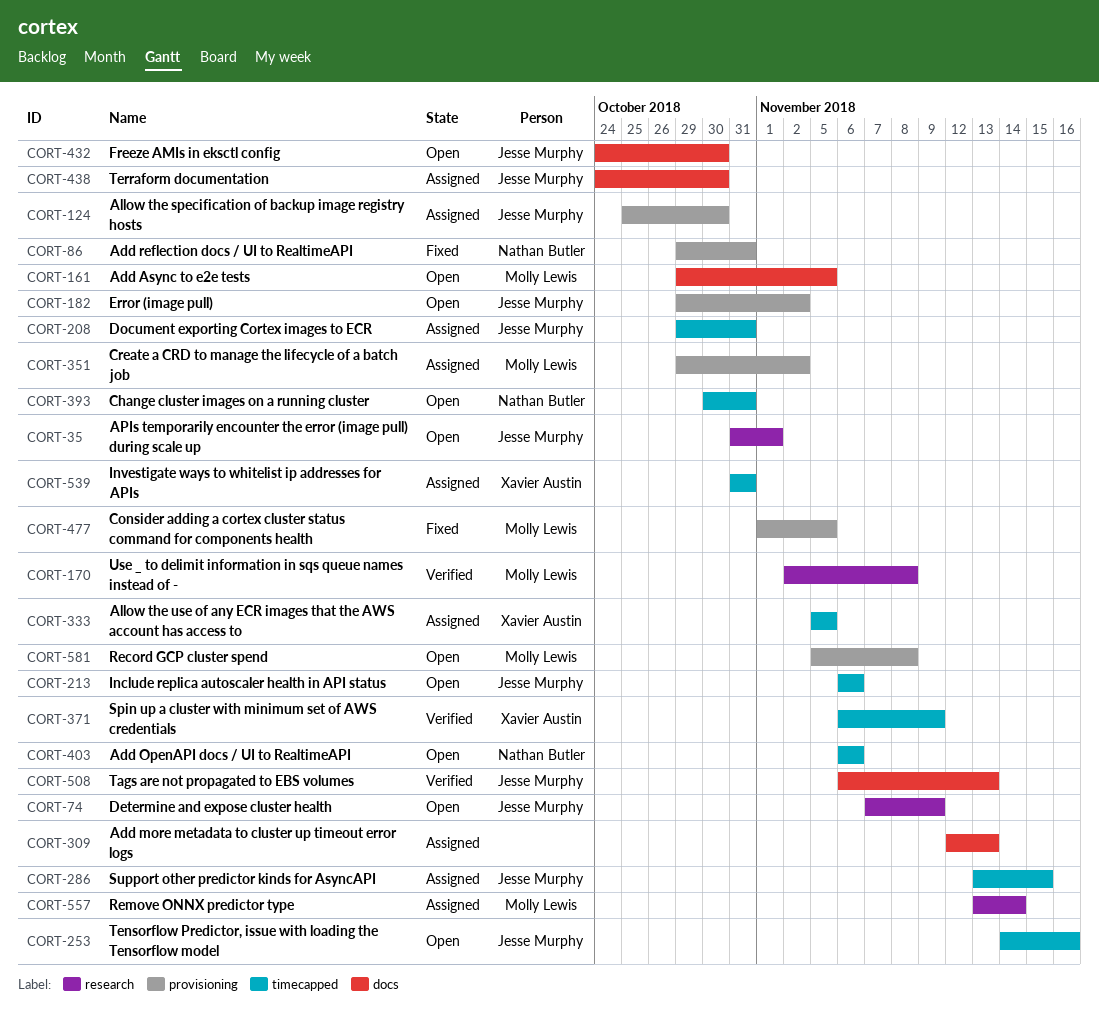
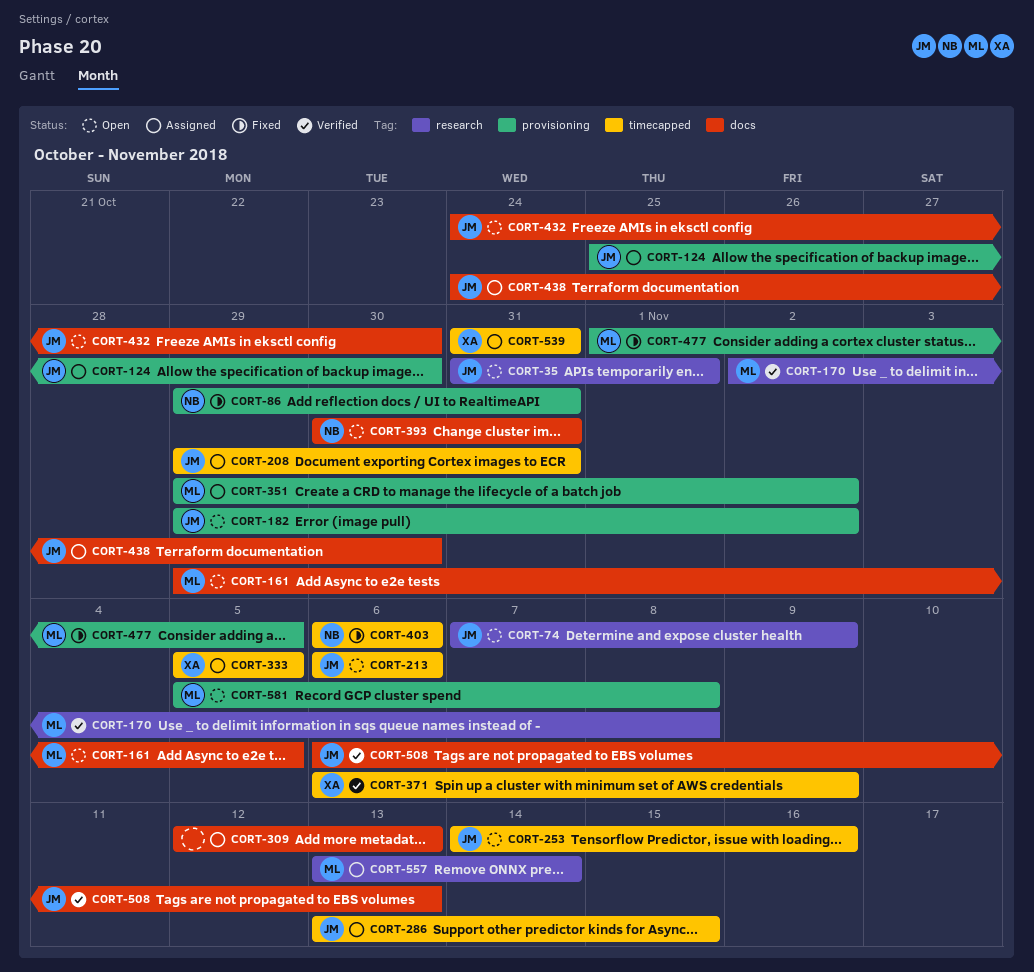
CORT-393, label: timecapped -> docs
CORT-403, status: Open -> Fixed

